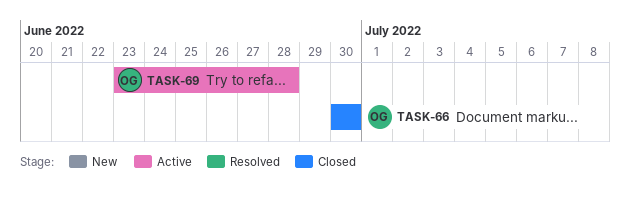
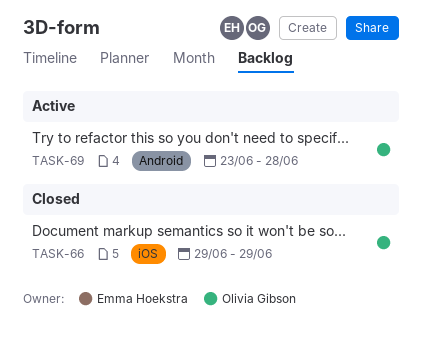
TASK-66, start: Jun 30 -> Jun 29
TASK-66, due: Jun 30 -> Jun 29

